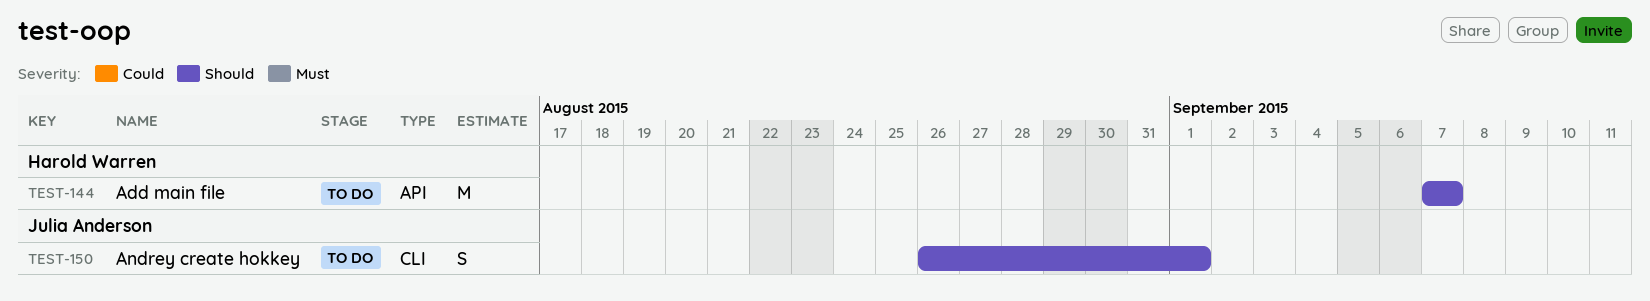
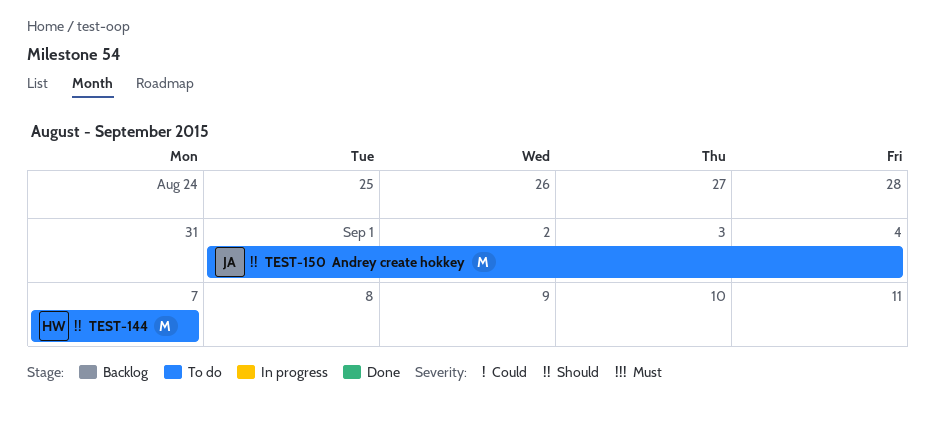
TEST-150, estimate: S -> M
TEST-150, start: Aug 26 -> Sep 1
TEST-150, due: Sep 1 -> Sep 4

